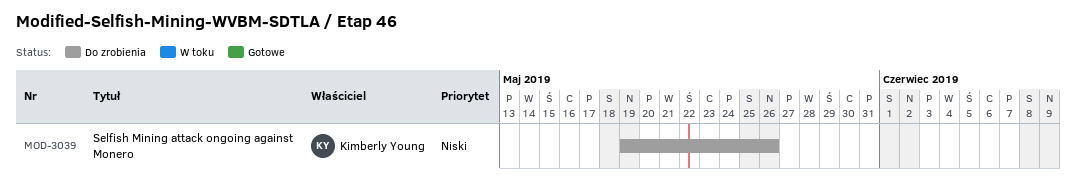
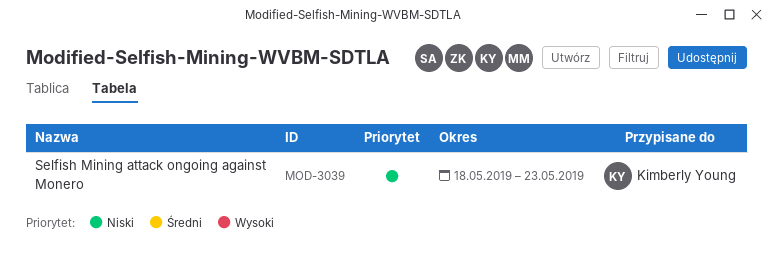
MOD-3039, start: May 19 -> May 18
MOD-3039, due: May 26 -> May 23

